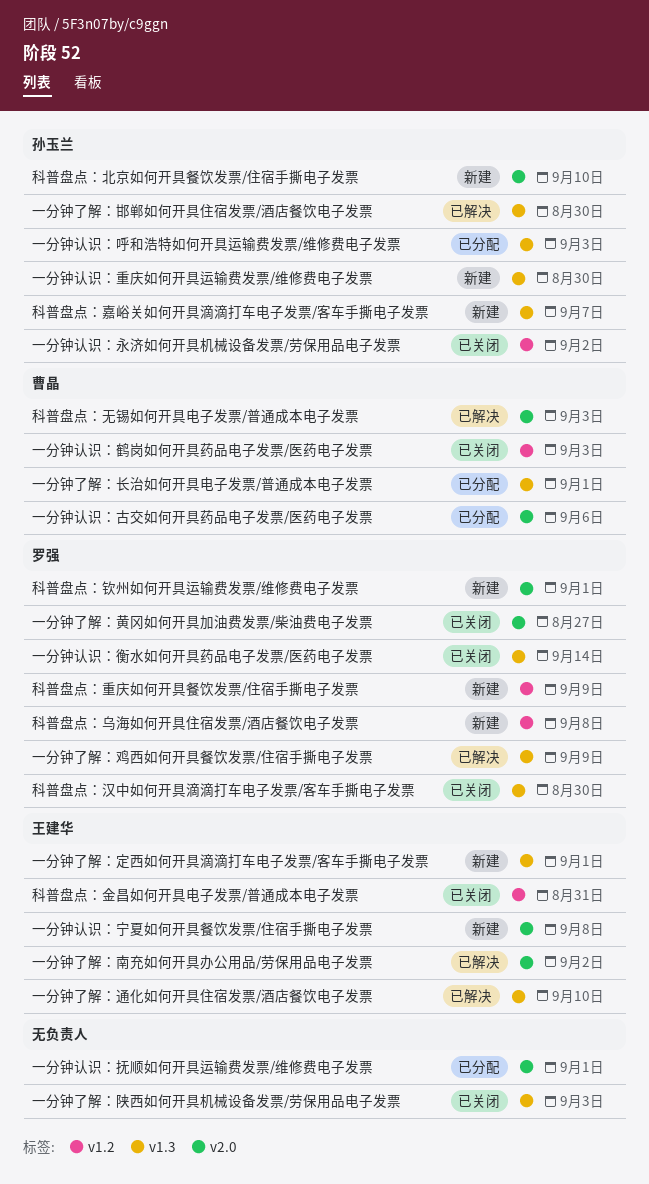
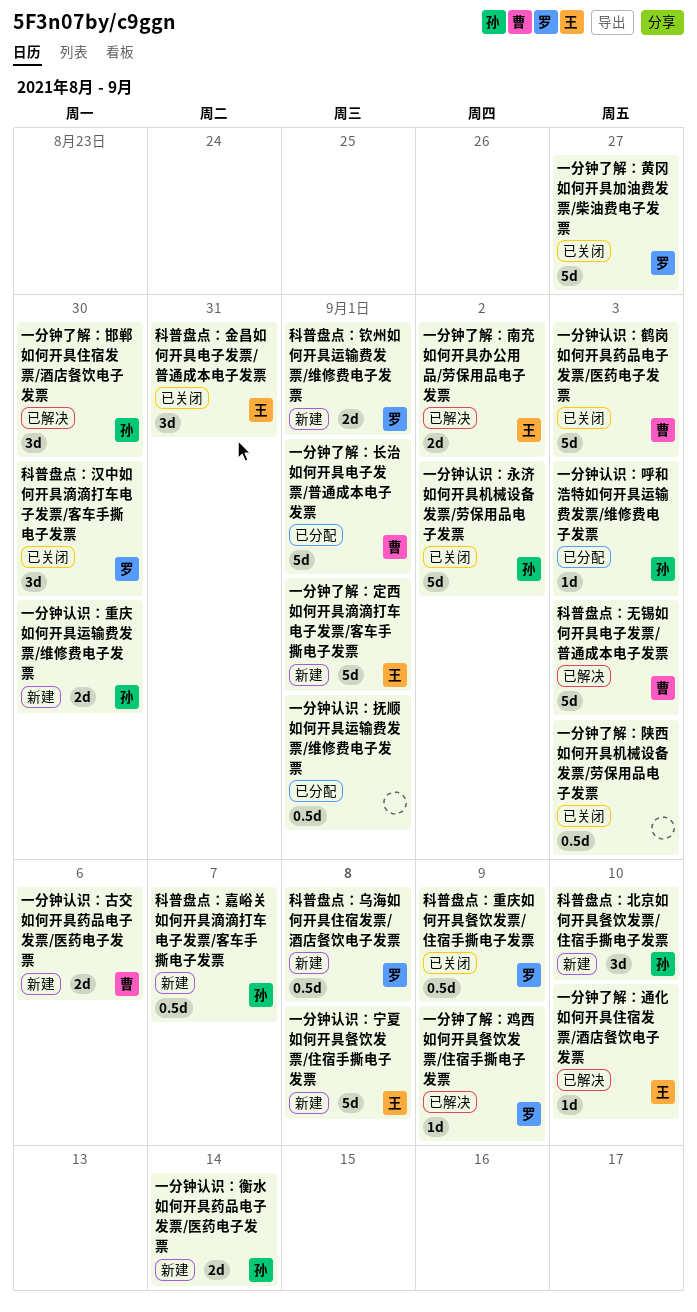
一分钟认识：古交如何开具药品电子发票/医药电子发票, status: 已分配 -> 新建
一分钟认识：衡水如何开具药品电子发票/医药电子发票, status: 已关闭 -> 新建
一分钟认识：衡水如何开具药品电子发票/医药电子发票, owner: 罗强 -> 孙玉兰
科普盘点：重庆如何开具餐饮发票/住宿手撕电子发票, status: 新建 -> 已关闭

